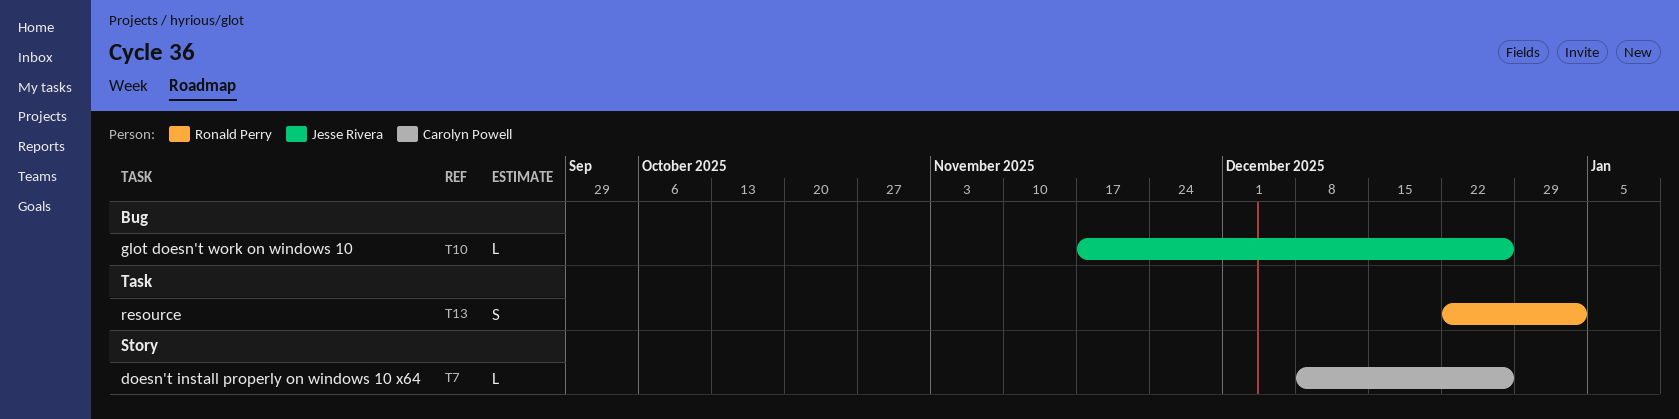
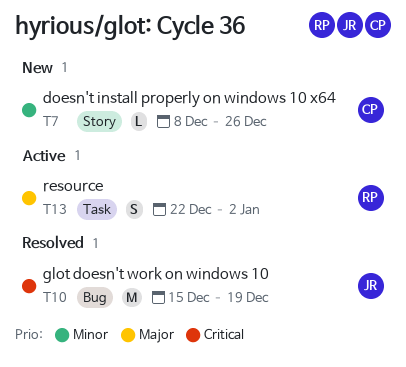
T10, estimate: L -> M
T10, start: Nov 17 -> Dec 15
T10, due: Dec 26 -> Dec 19

